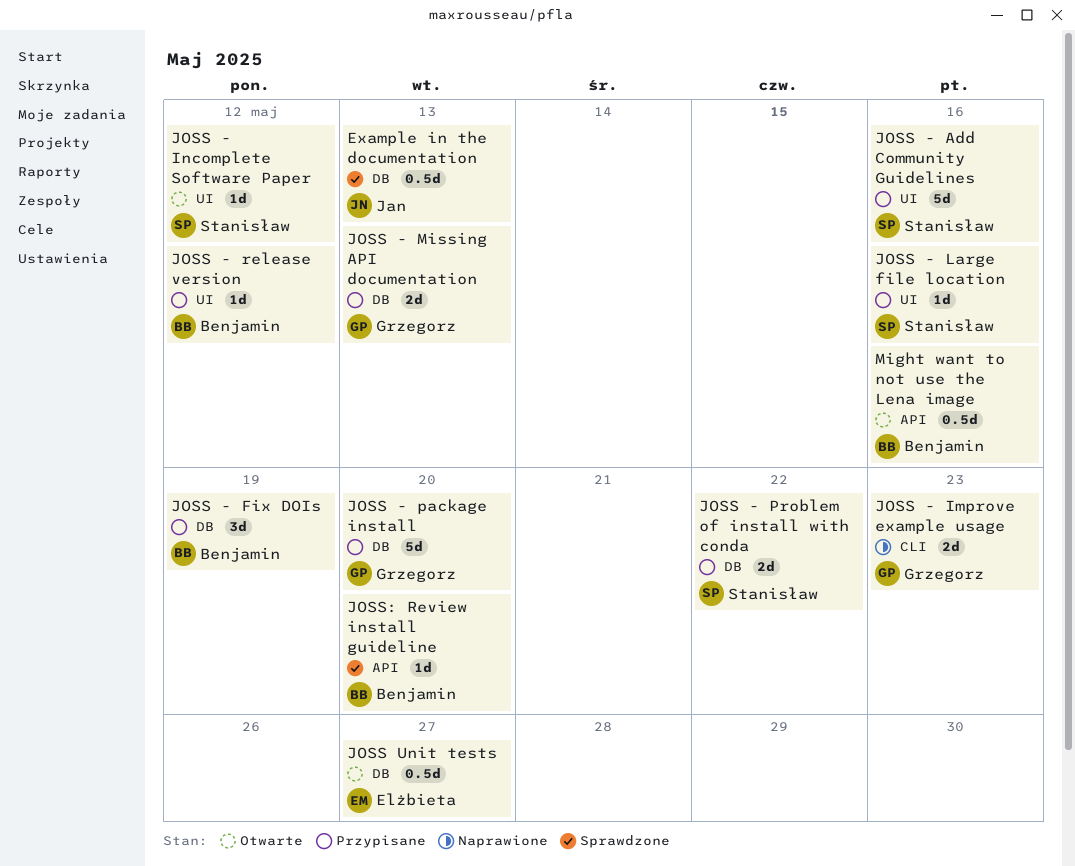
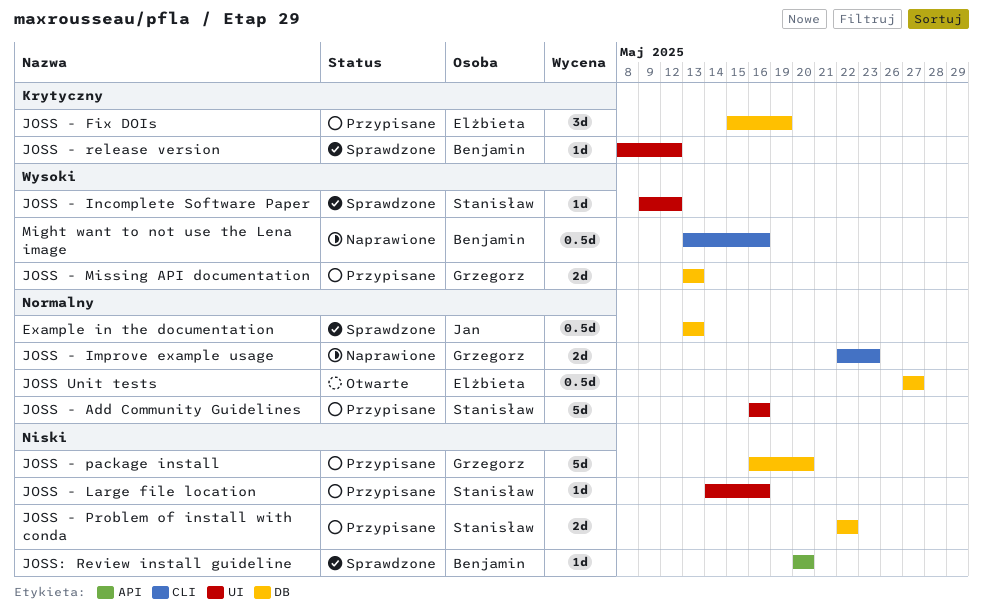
JOSS - Fix DOIs, owner: Benjamin -> Elżbieta
JOSS - Incomplete Software Paper, status: Otwarte -> Sprawdzone
JOSS - release version, status: Przypisane -> Sprawdzone
Might want to not use the Lena image, status: Otwarte -> Naprawione
Might want to not use the Lena image, label: API -> CLI

